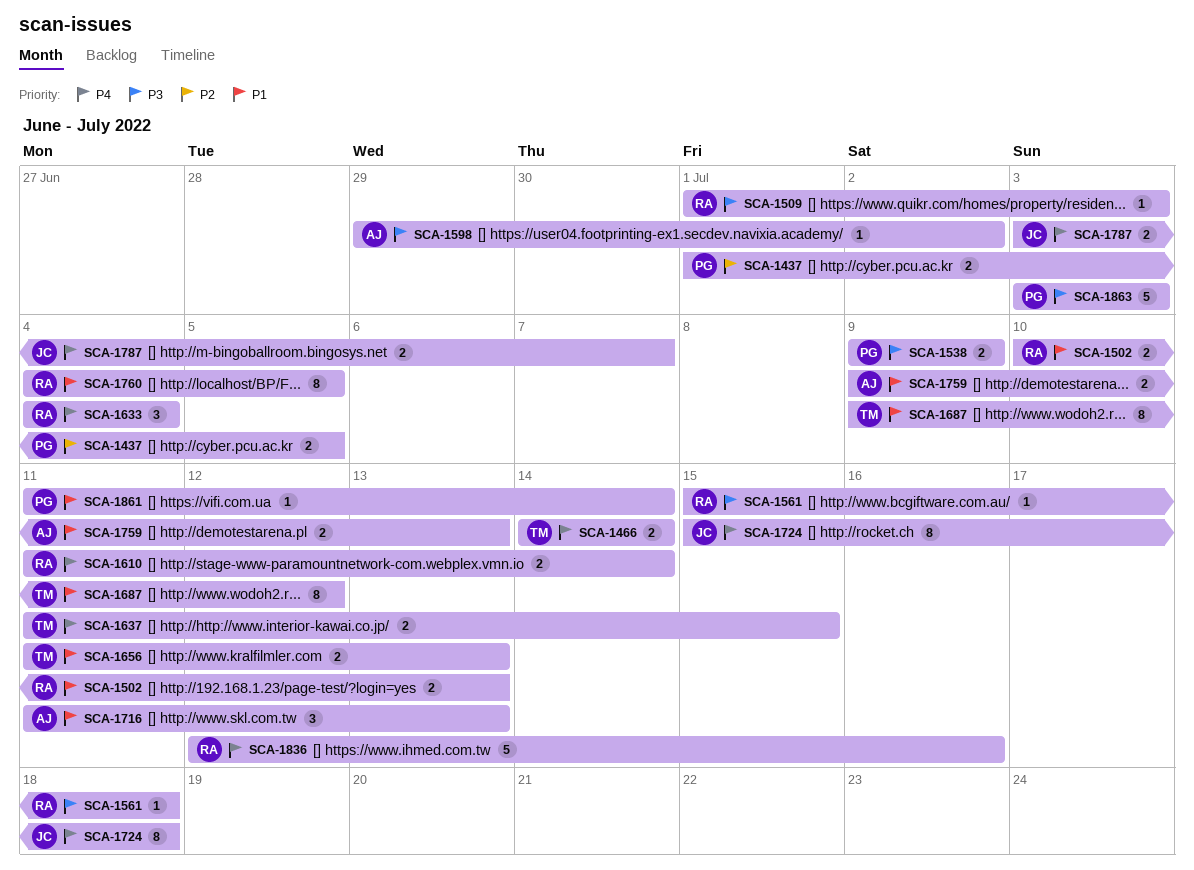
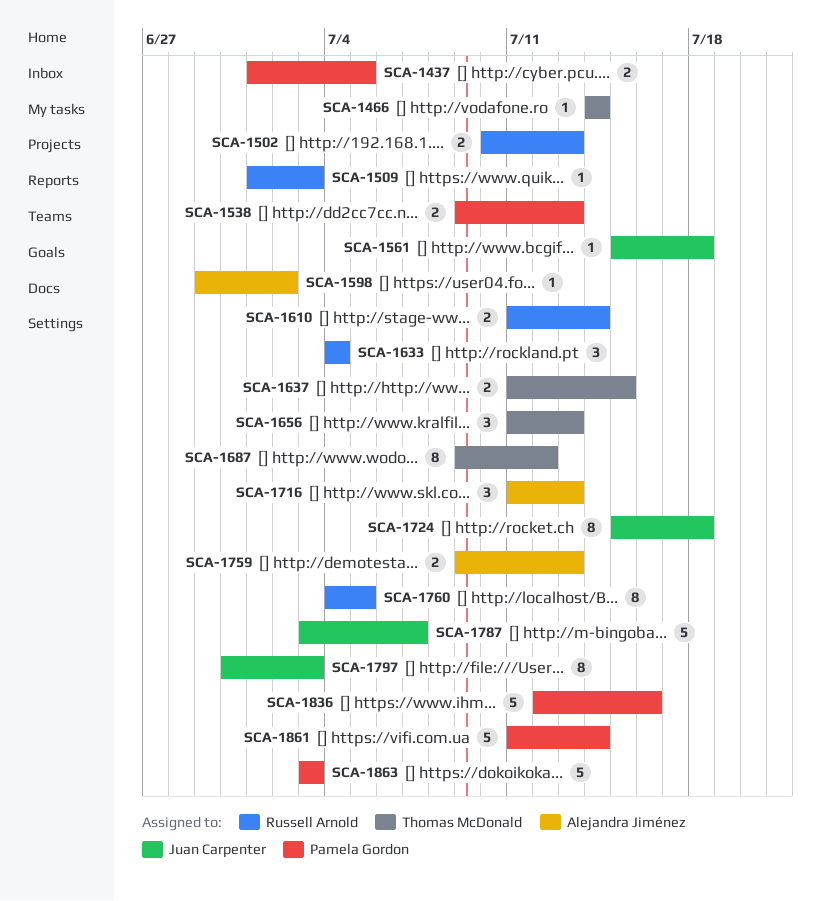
SCA-1466, estimate: 2 -> 1
SCA-1538, due: Jul 9 -> Jul 13
SCA-1561, owner: Russell Arnold -> Juan Carpenter
SCA-1656, estimate: 2 -> 3
SCA-1787, estimate: 2 -> 5
SCA-1797: none -> present
SCA-1836, owner: Russell Arnold -> Pamela Gordon
SCA-1861, estimate: 1 -> 5

